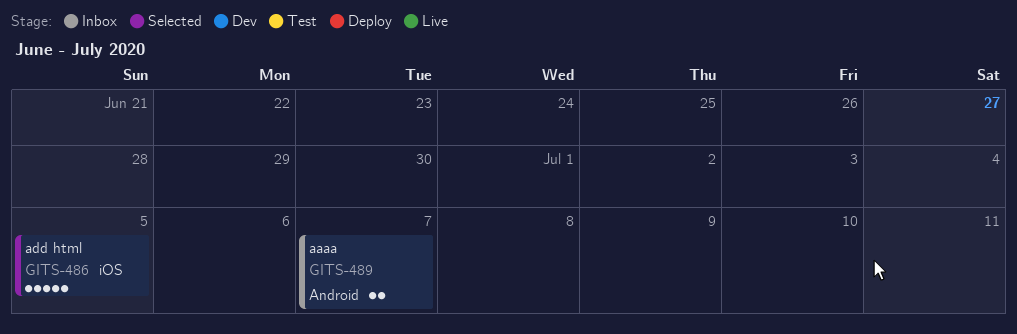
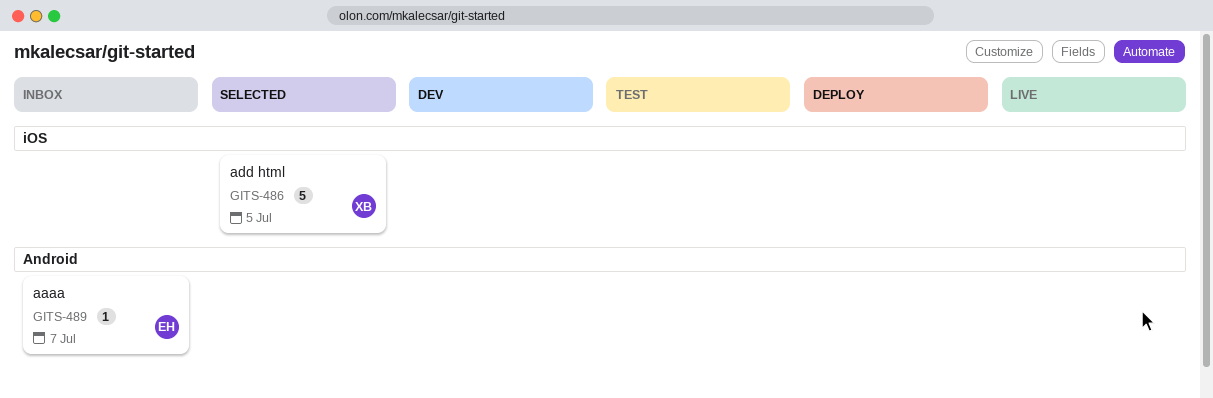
GITS-489, estimate: 2 -> 1

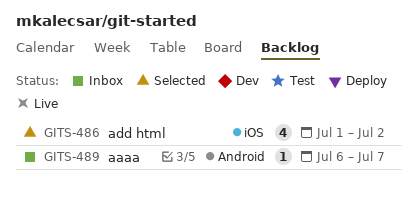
GITS-486, estimate: 5 -> 4
GITS-486, due: Jul 5 -> Jul 2

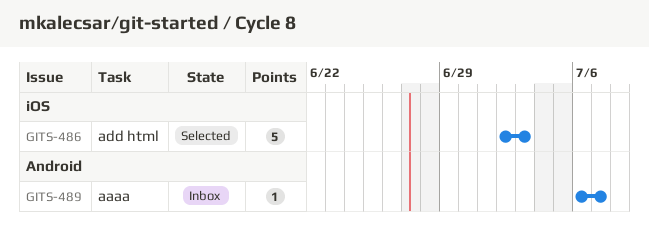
GITS-486, estimate: 4 -> 5
GITS-486, start: Jul 1 -> Jul 2
GITS-486, due: Jul 2 -> Jul 3

